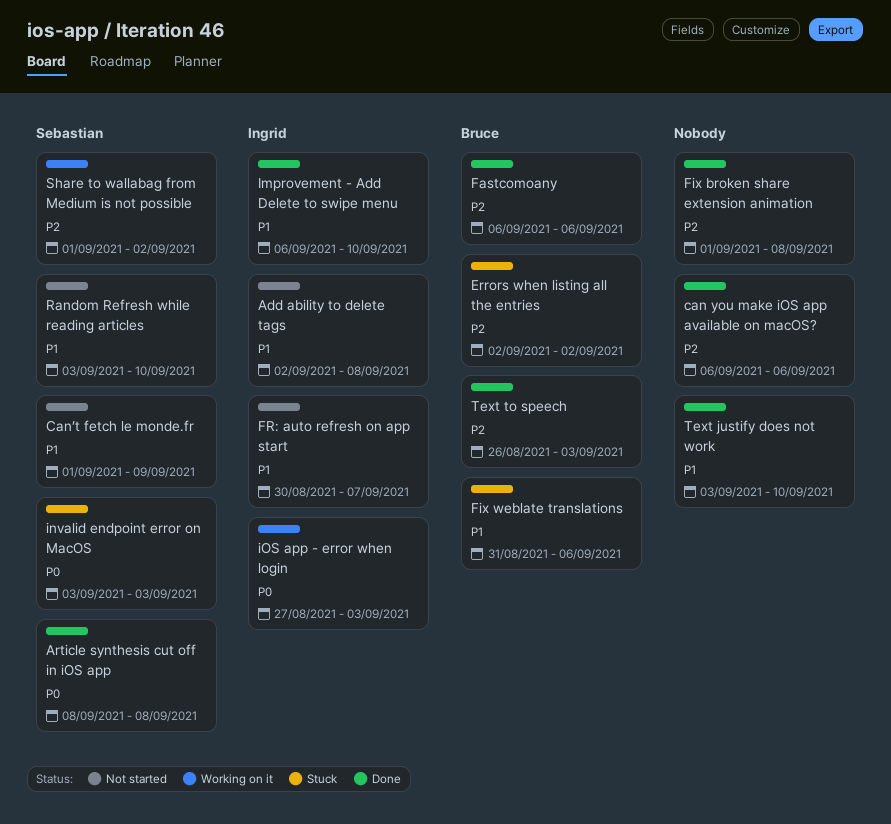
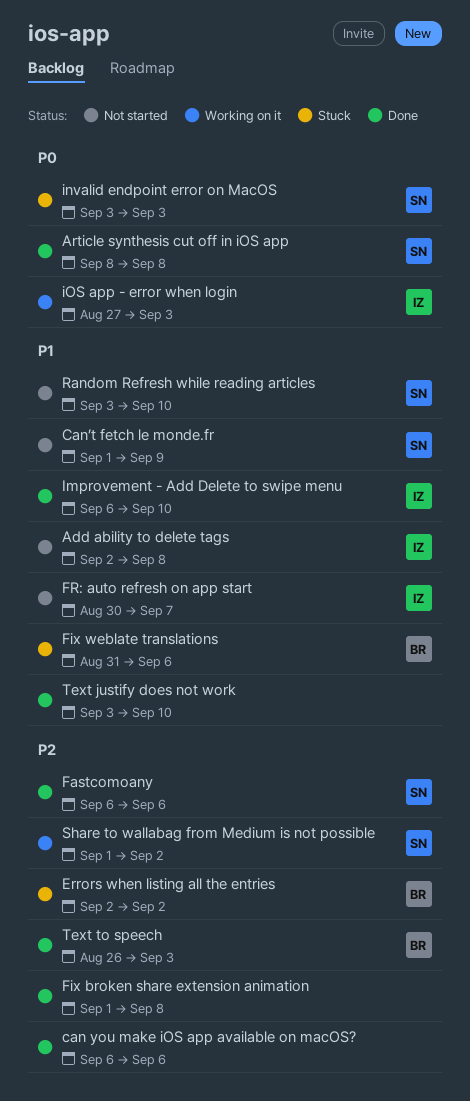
Fastcomoany, owner: Bruce -> Sebastian

